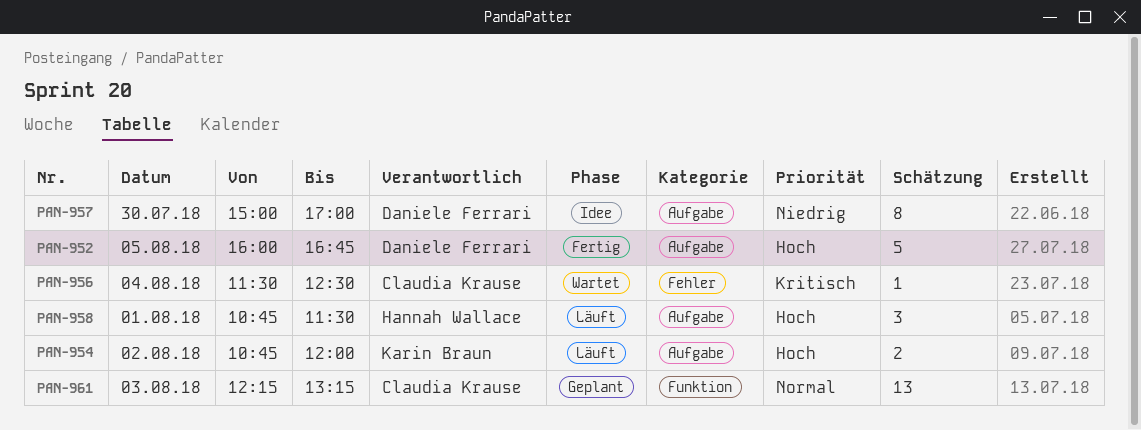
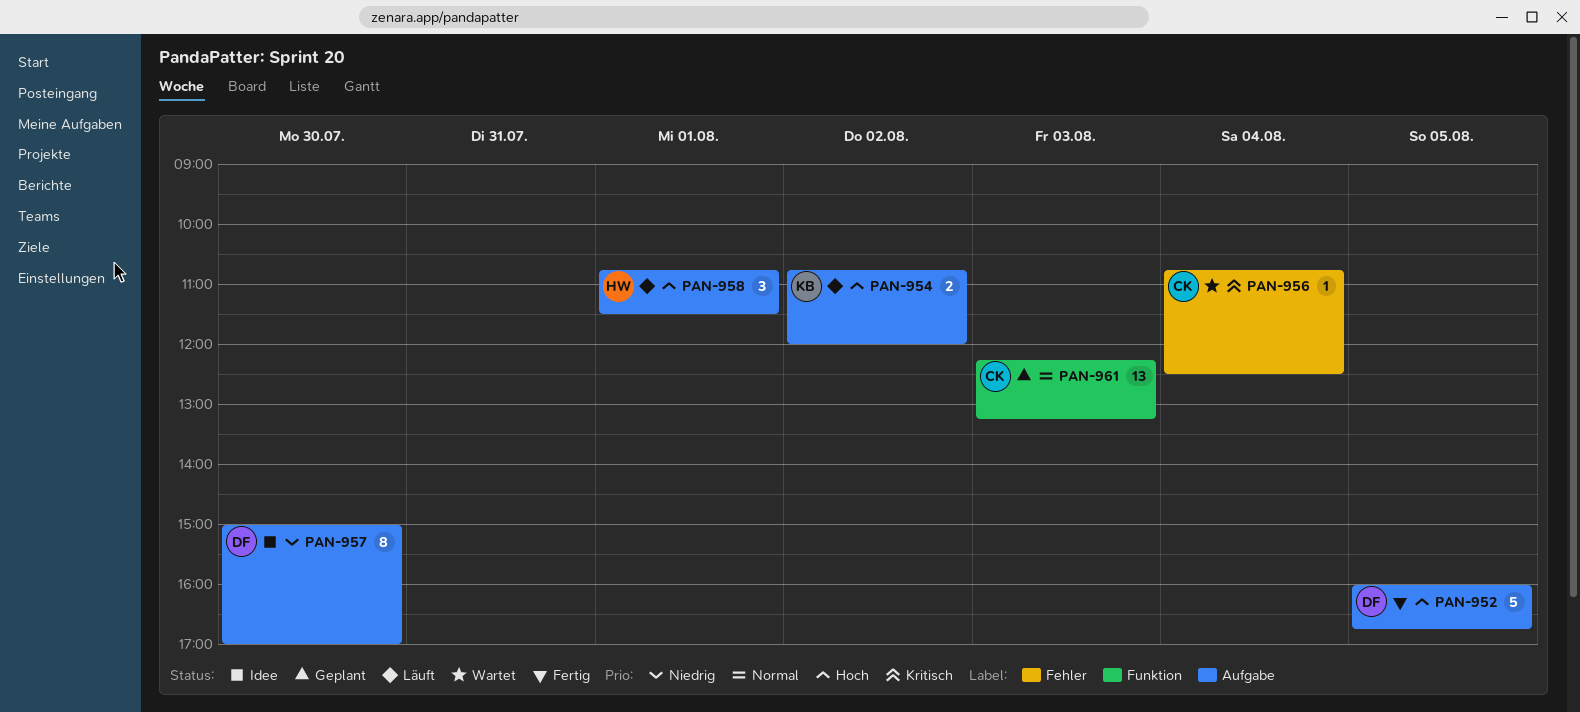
PAN-956, begins: 11:30 -> 10:45

